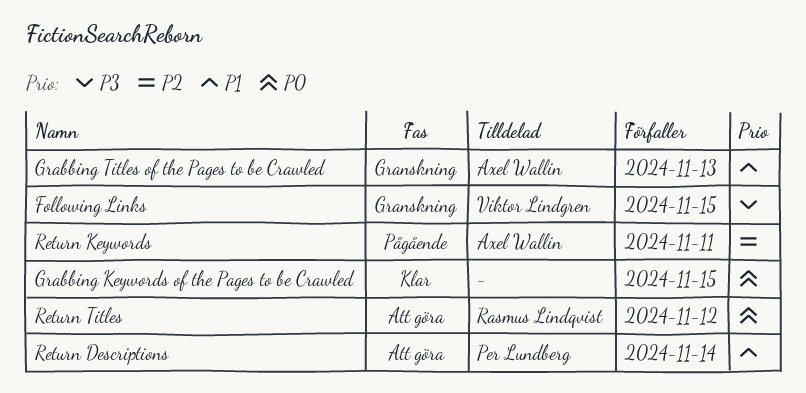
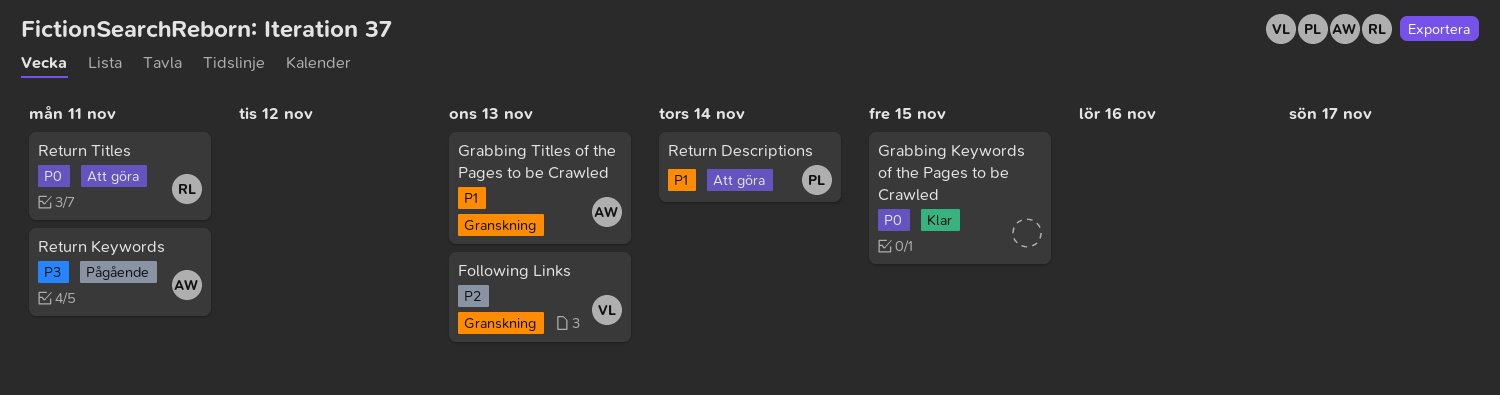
Following Links, priority: P3 -> P2
Following Links, due: Nov 15 -> Nov 13
Return Keywords, priority: P2 -> P3
Return Titles, due: Nov 12 -> Nov 11

